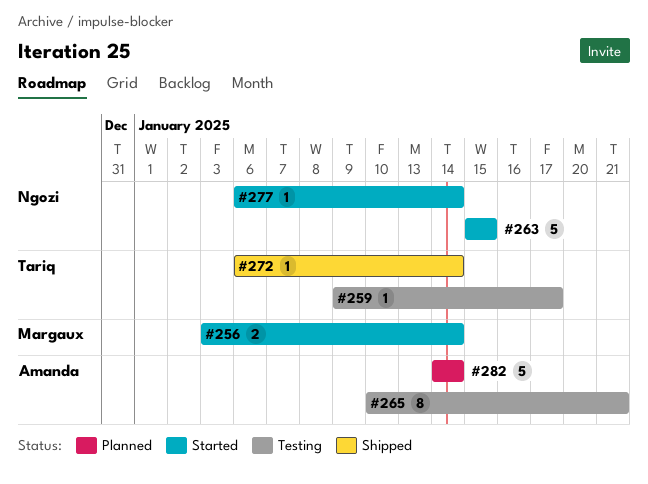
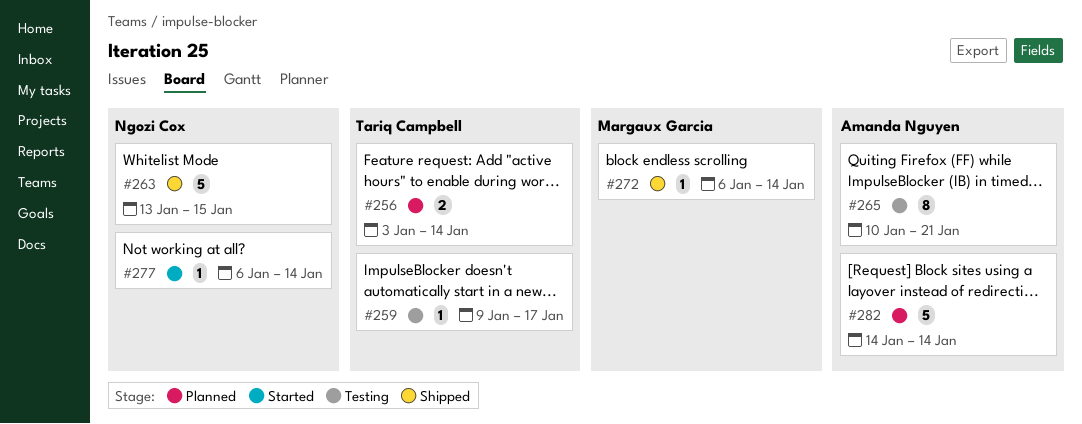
#256, status: Started -> Planned
#256, owner: Margaux Garcia -> Tariq Campbell
#263, status: Started -> Shipped
#263, start: Jan 15 -> Jan 13
#272, owner: Tariq Campbell -> Margaux Garcia

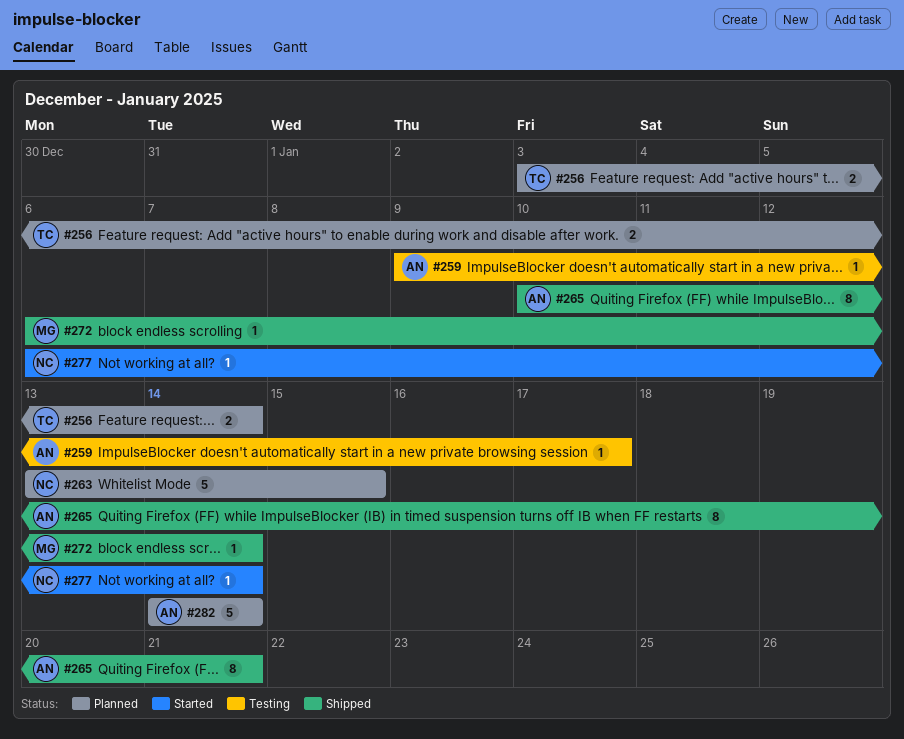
#259, owner: Tariq Campbell -> Amanda Nguyen
#263, status: Shipped -> Planned
#265, status: Testing -> Shipped

